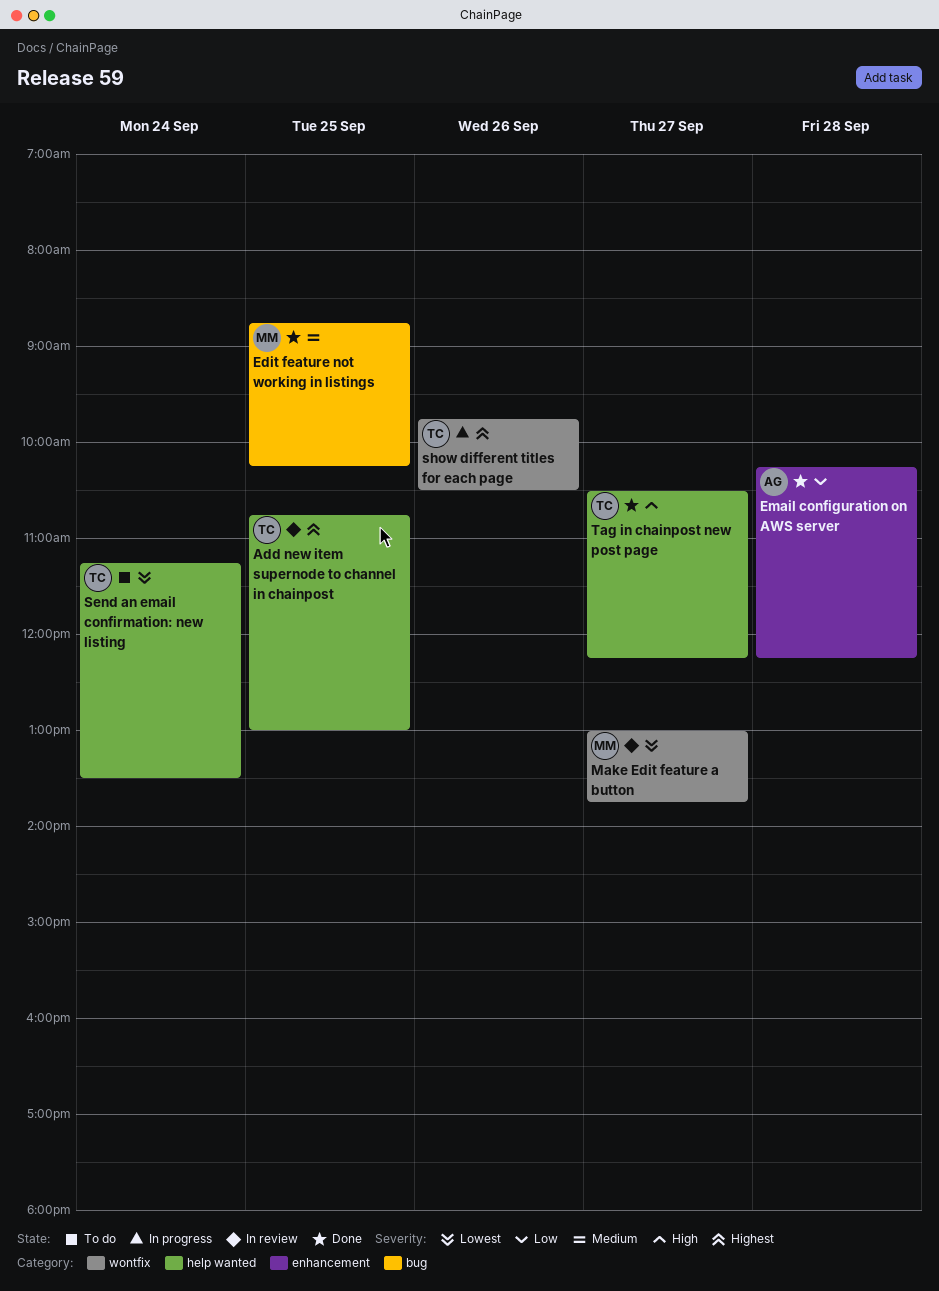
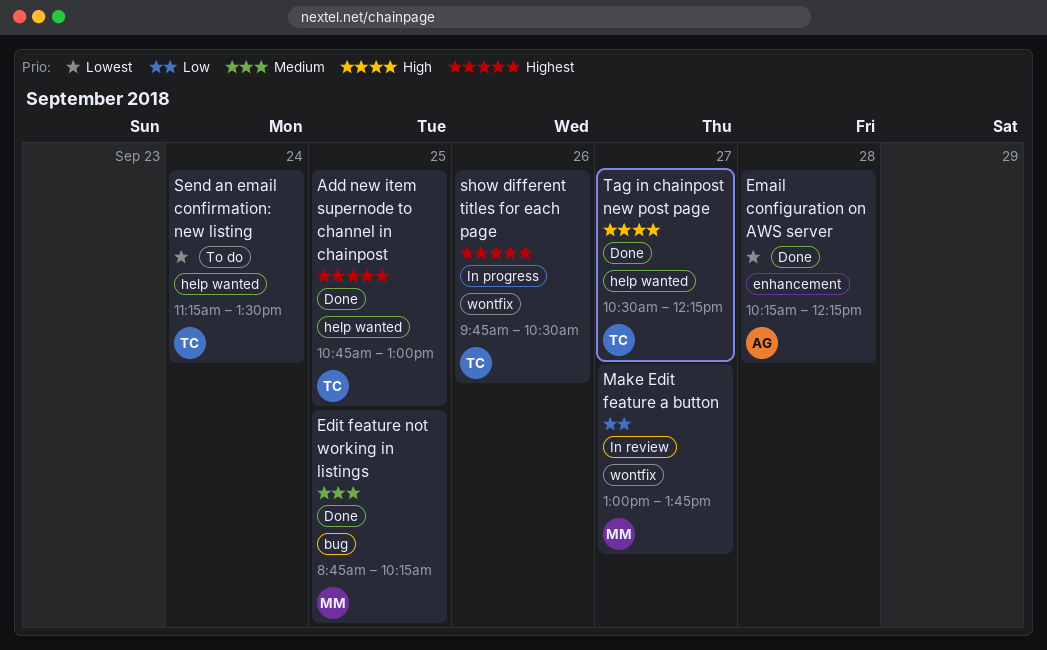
Add new item supernode to channel in chainpost, status: In review -> Done
Email configuration on AWS server, priority: Low -> Lowest
Make Edit feature a button, priority: Lowest -> Low

